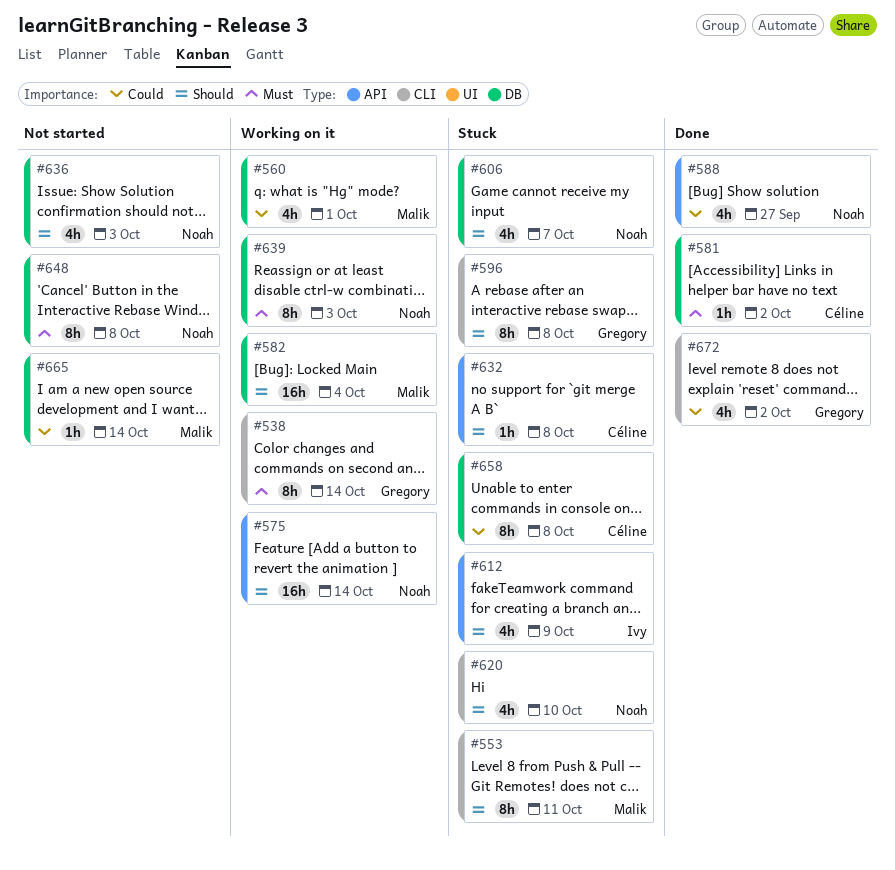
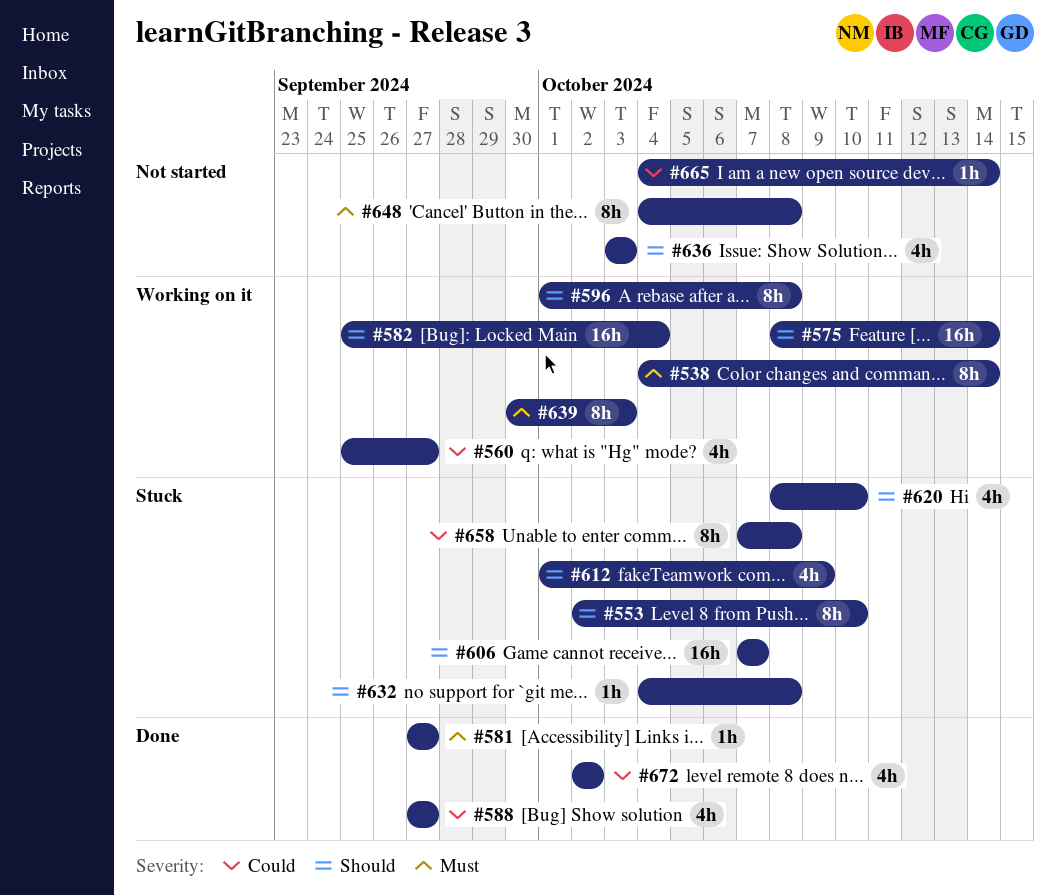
#553, due: Oct 11 -> Oct 10
#560, due: Oct 1 -> Sep 27
#581, due: Oct 2 -> Sep 27
#596, status: Stuck -> Working on it
#606, estimate: 4h -> 16h

